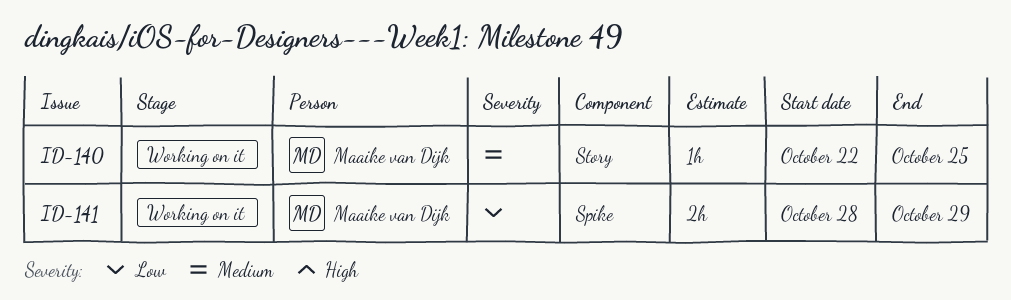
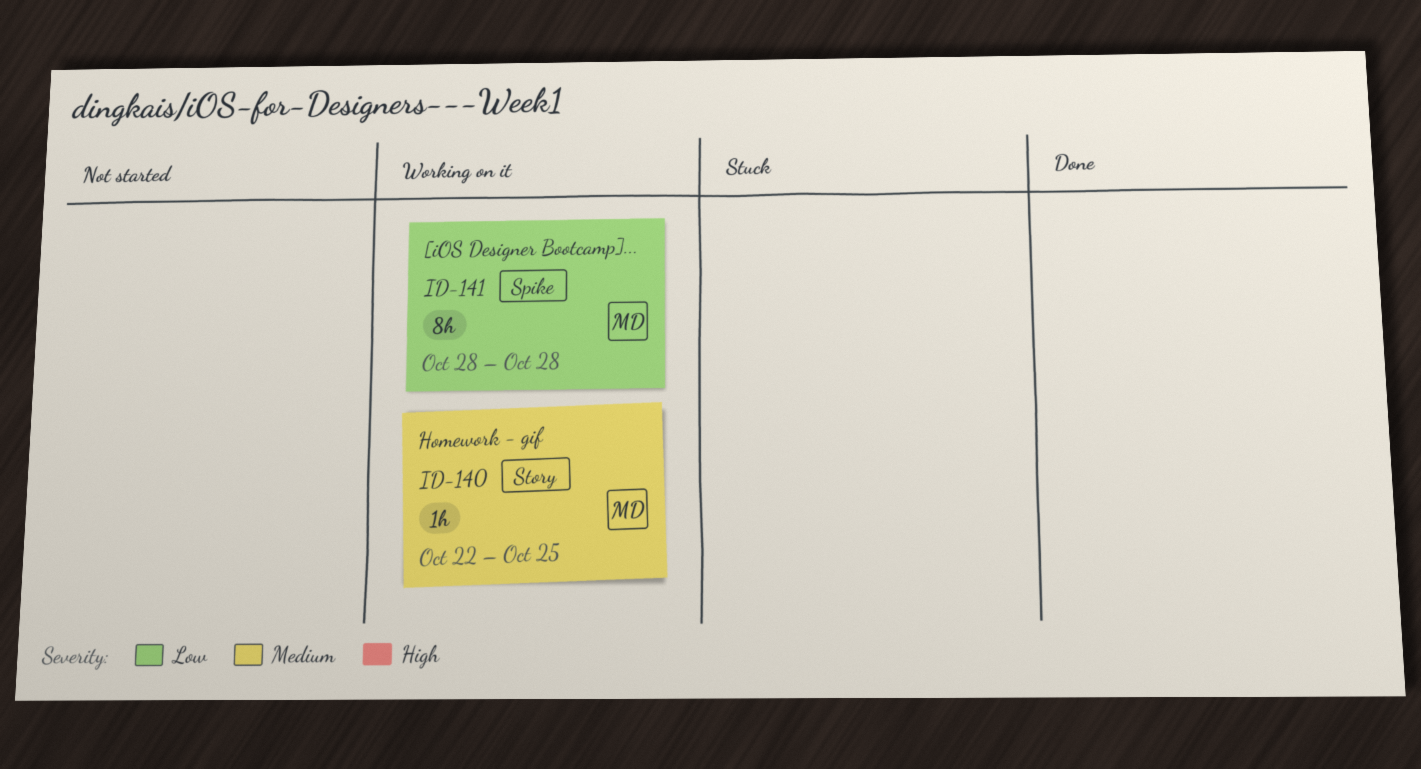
ID-141, estimate: 2h -> 8h
ID-141, due: Oct 29 -> Oct 28

